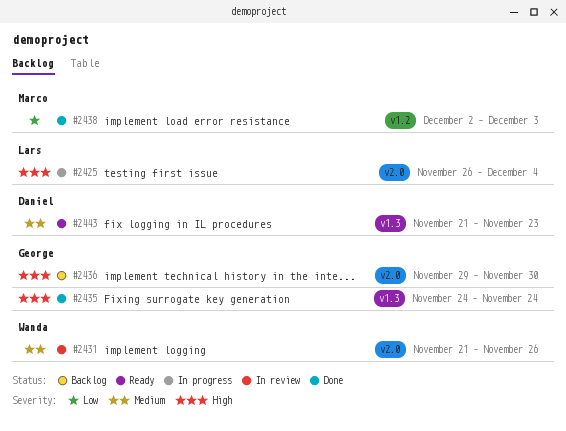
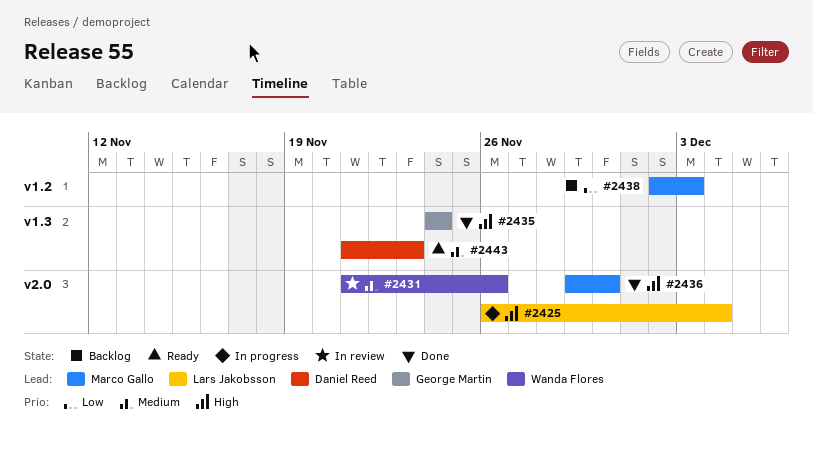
#2436, status: Backlog -> Done
#2436, owner: George Martin -> Marco Gallo
#2438, status: Done -> Backlog

